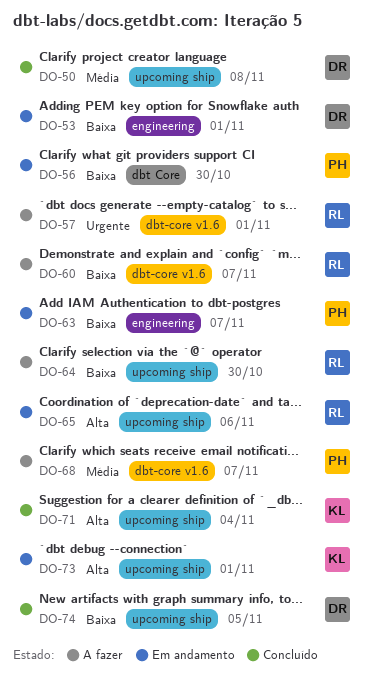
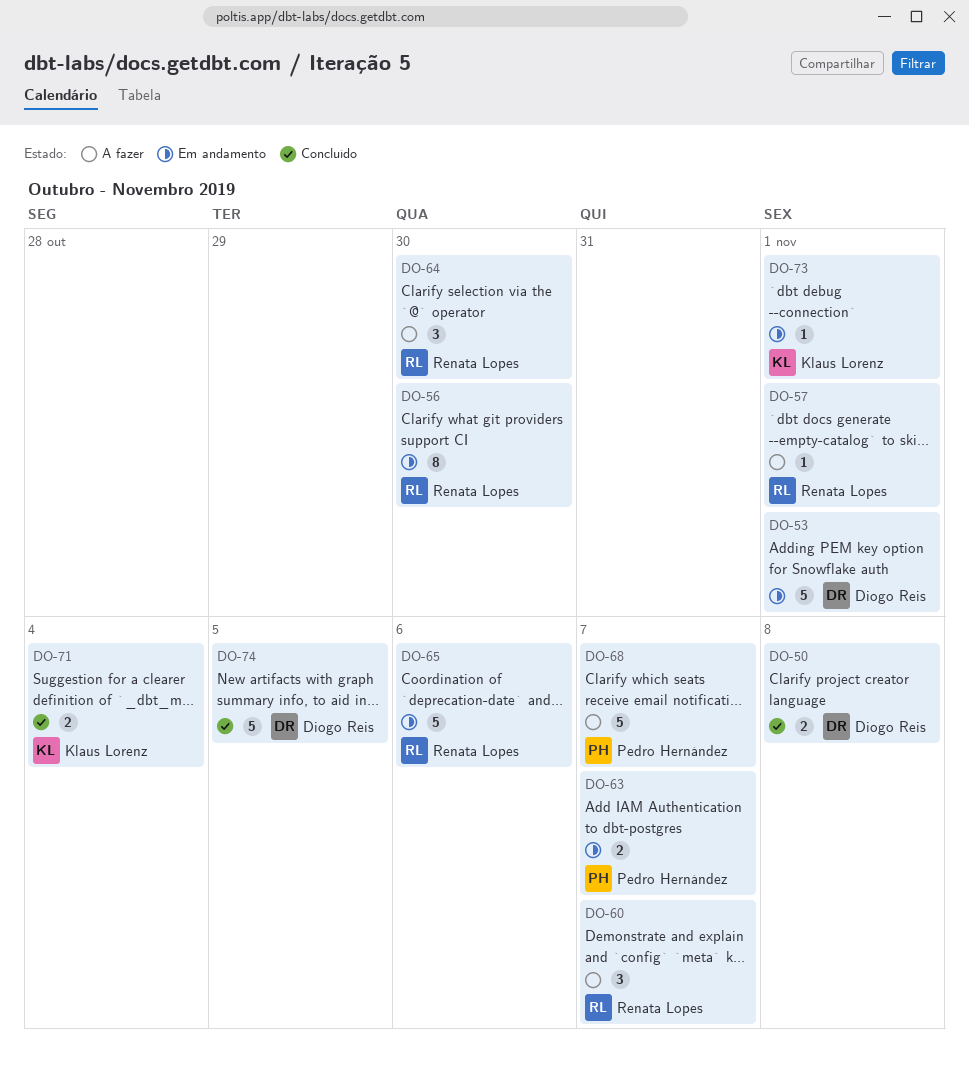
DO-56, owner: Pedro Hernández -> Renata Lopes

